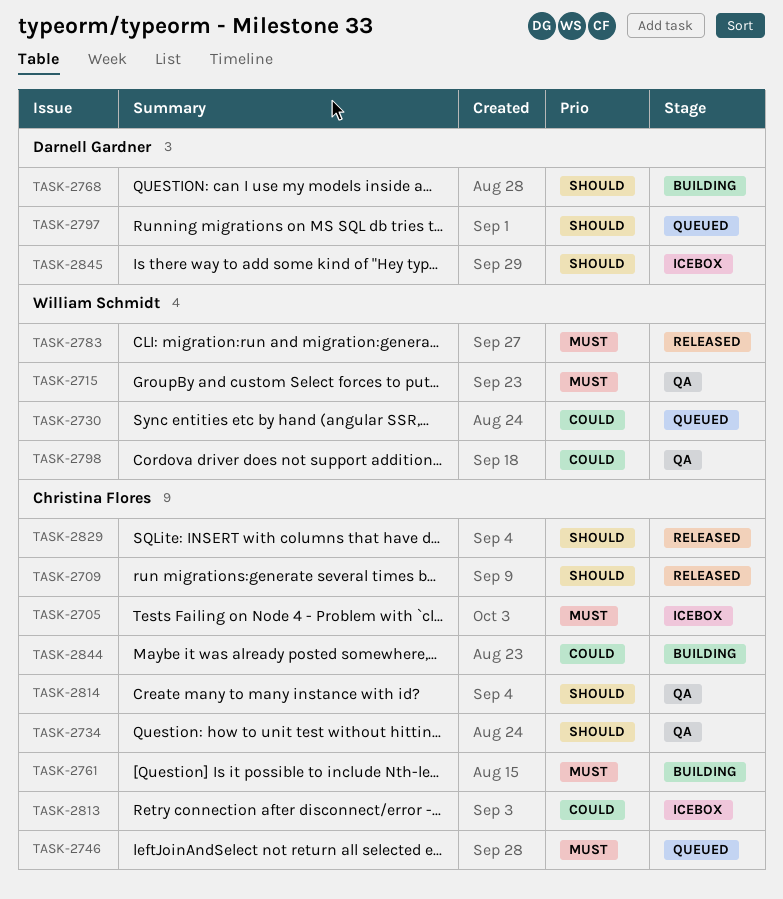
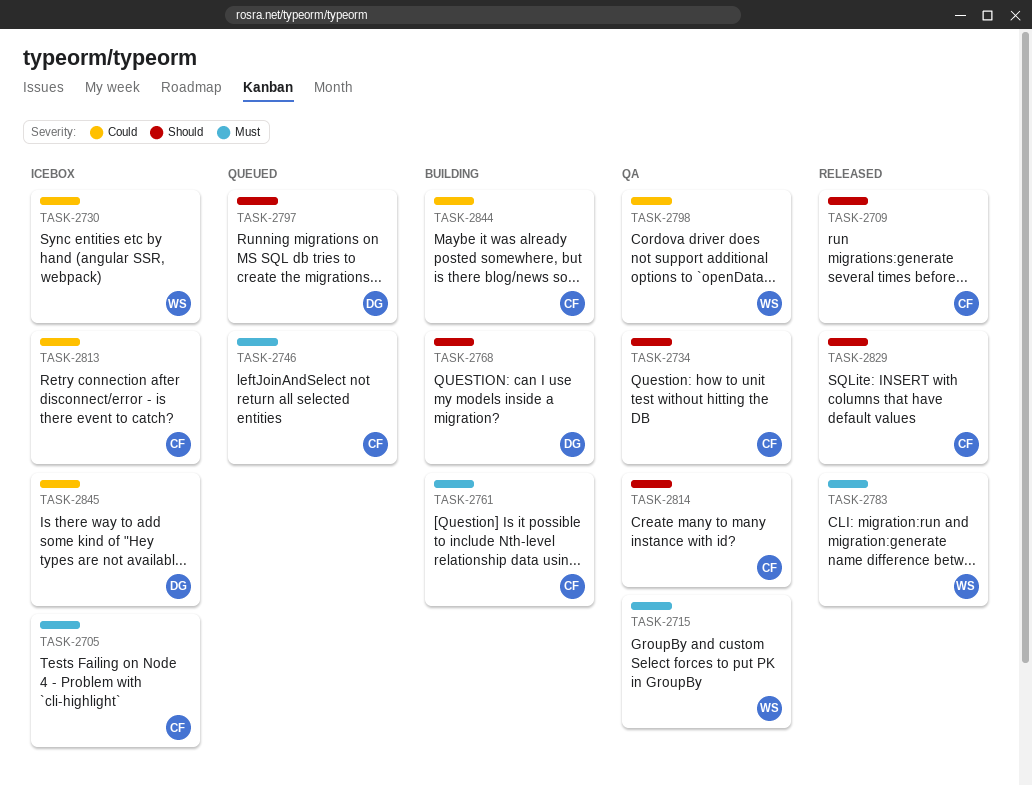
TASK-2730, status: Queued -> Icebox
TASK-2845, priority: Should -> Could

